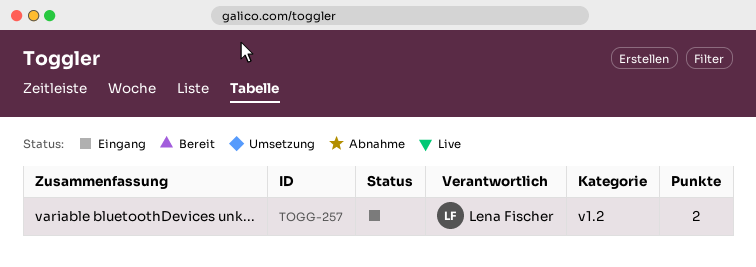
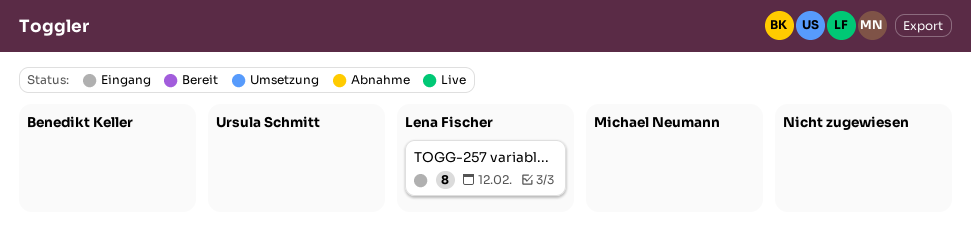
TOGG-257, estimate: 2 -> 8

